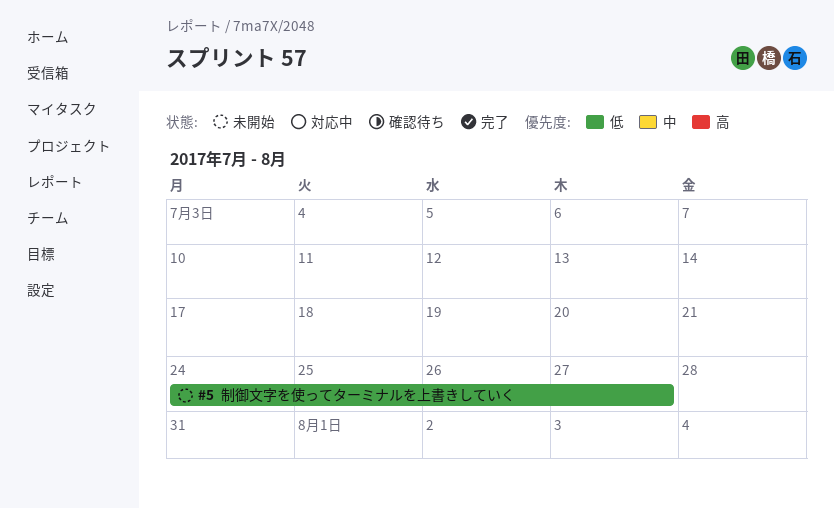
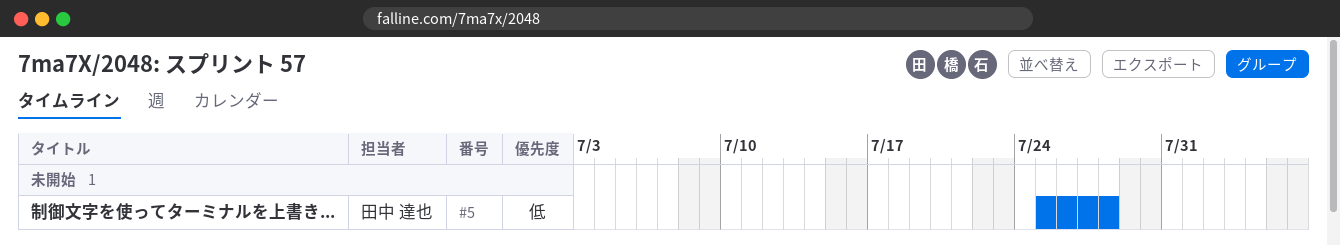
#5, start: Jul 24 -> Jul 25
#5, due: Jul 27 -> Jul 28

